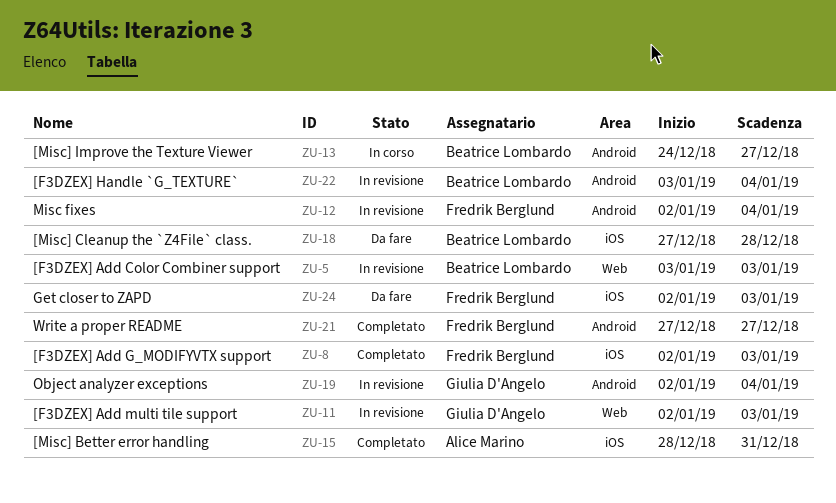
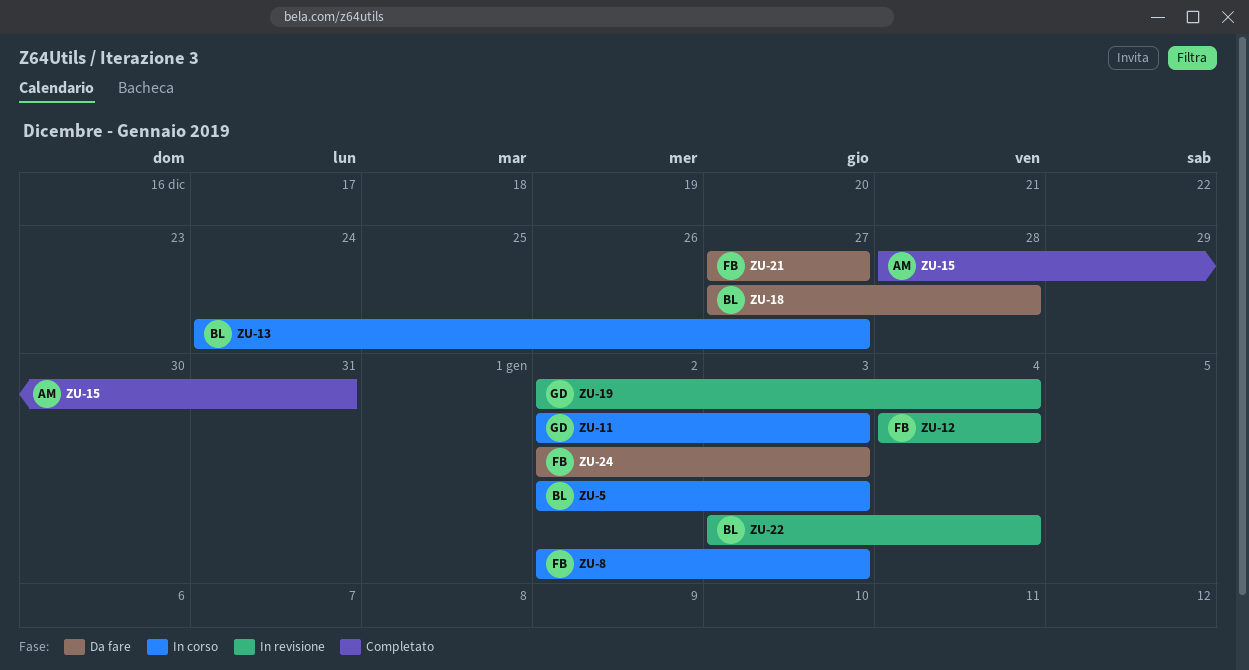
ZU-5, status: In revisione -> In corso
ZU-5, start: Jan 3 -> Jan 2
ZU-8, status: Completato -> In corso
ZU-11, status: In revisione -> In corso
ZU-12, start: Jan 2 -> Jan 4
ZU-21, status: Completato -> Da fare

